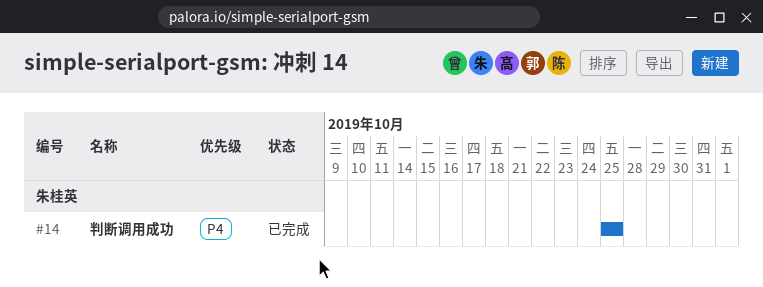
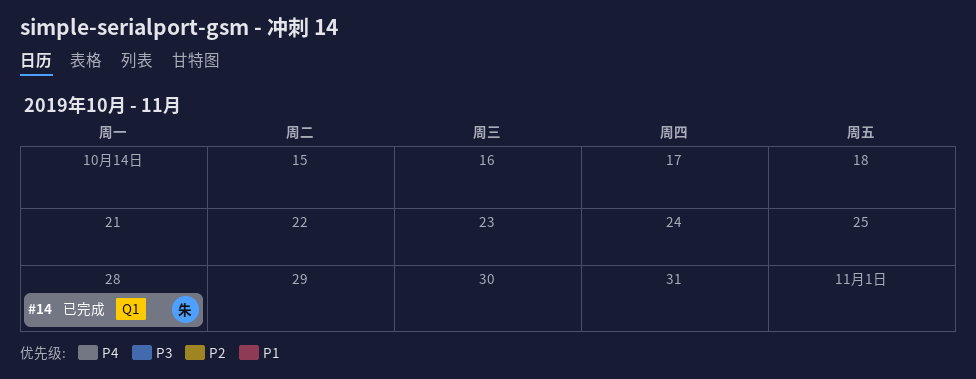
#14, due: Oct 25 -> Oct 28

